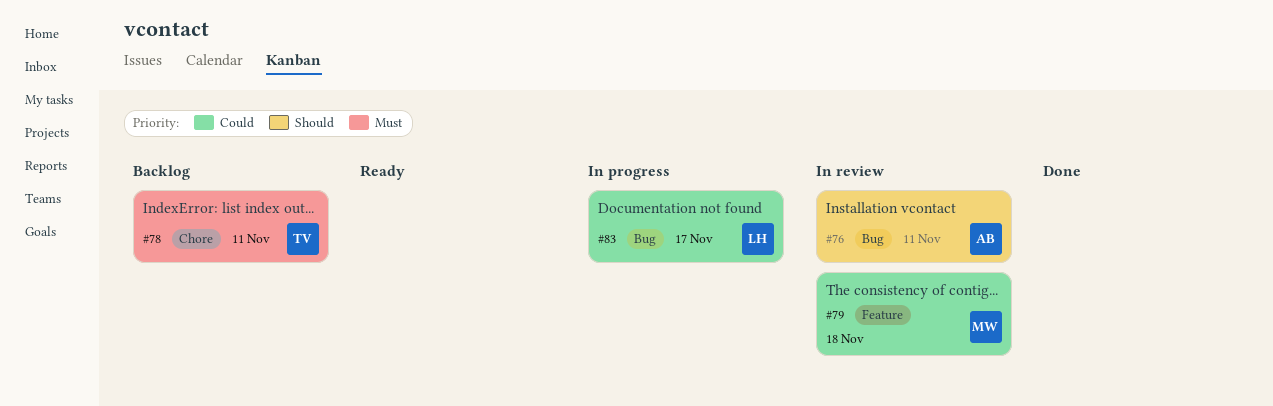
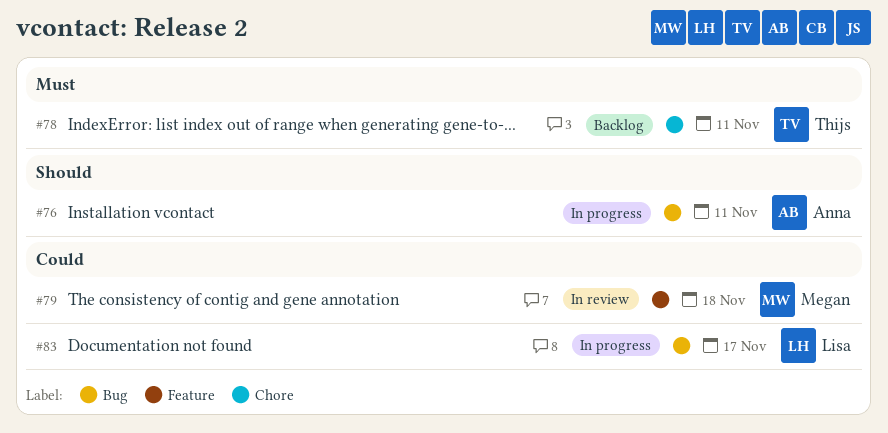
#76, status: In review -> In progress

